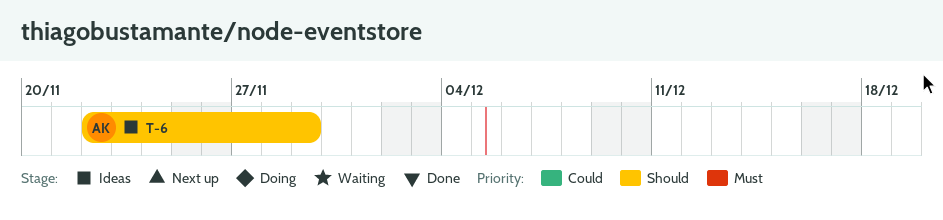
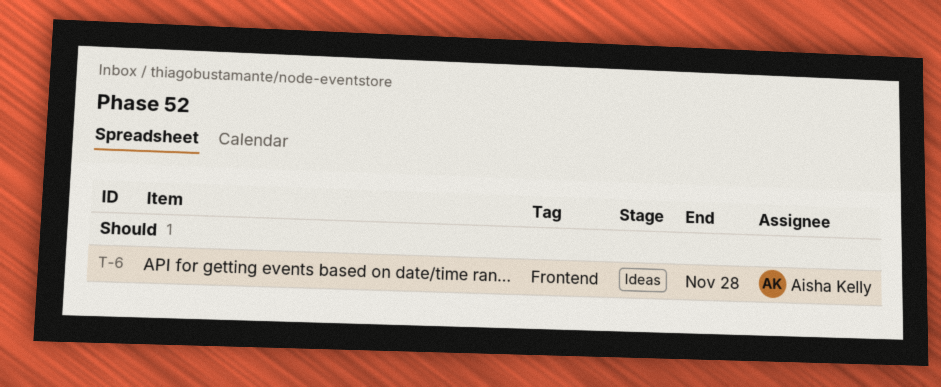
T-6, due: Nov 29 -> Nov 28

